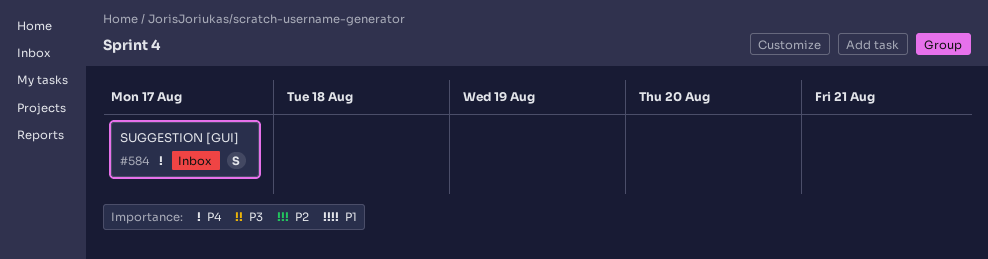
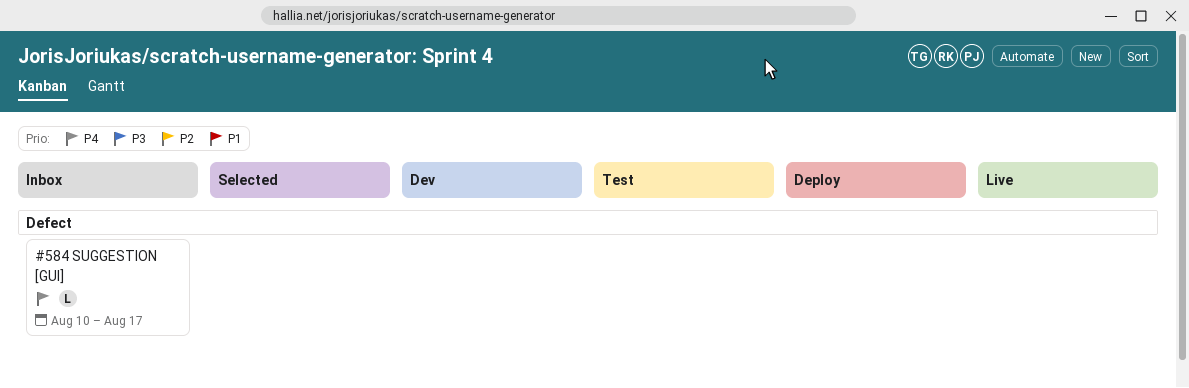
#584, estimate: S -> L

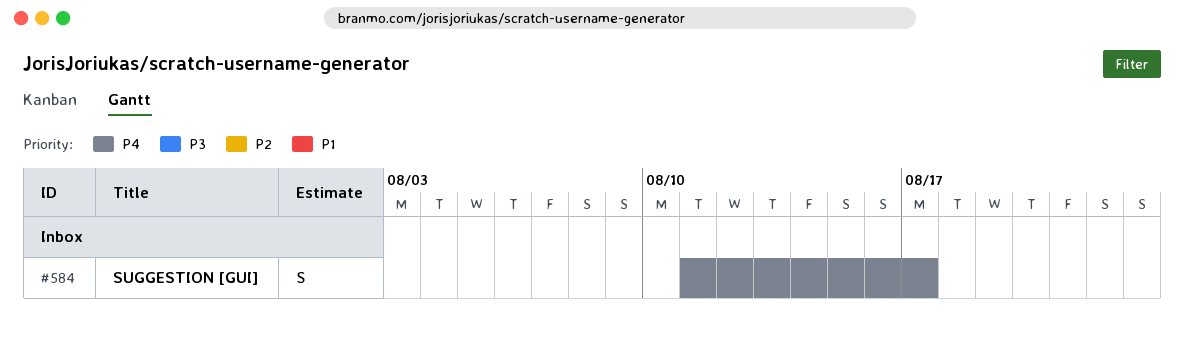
#584, estimate: L -> S
#584, start: Aug 10 -> Aug 11

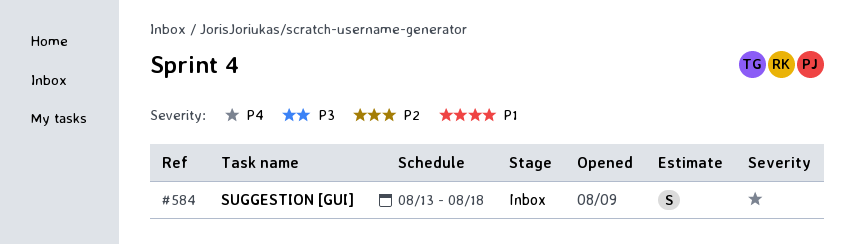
#584, start: Aug 11 -> Aug 13
#584, due: Aug 17 -> Aug 18

